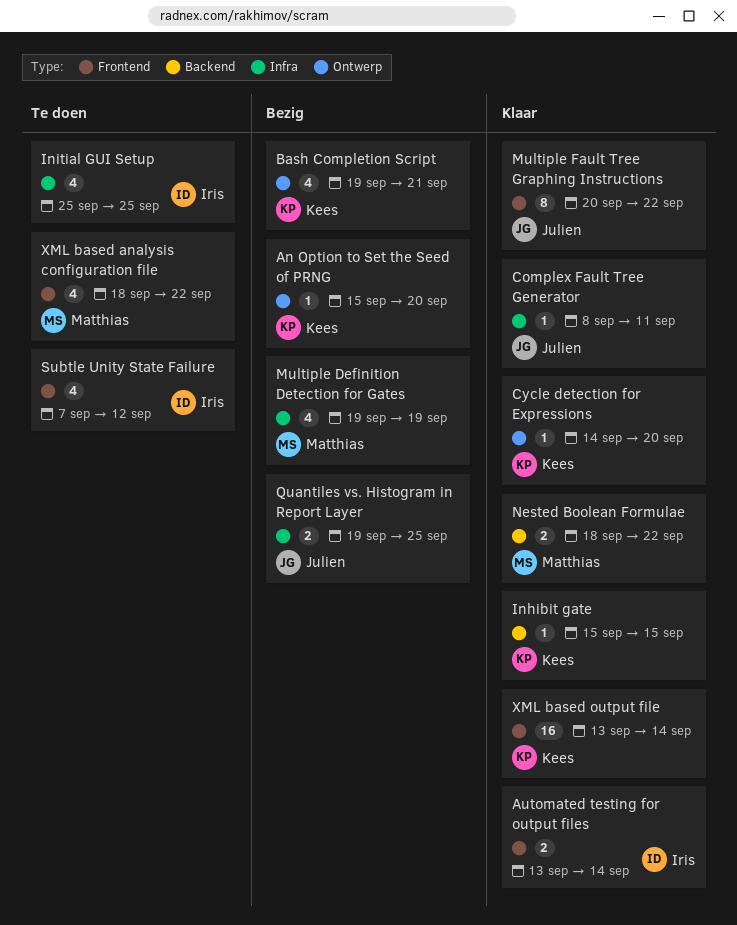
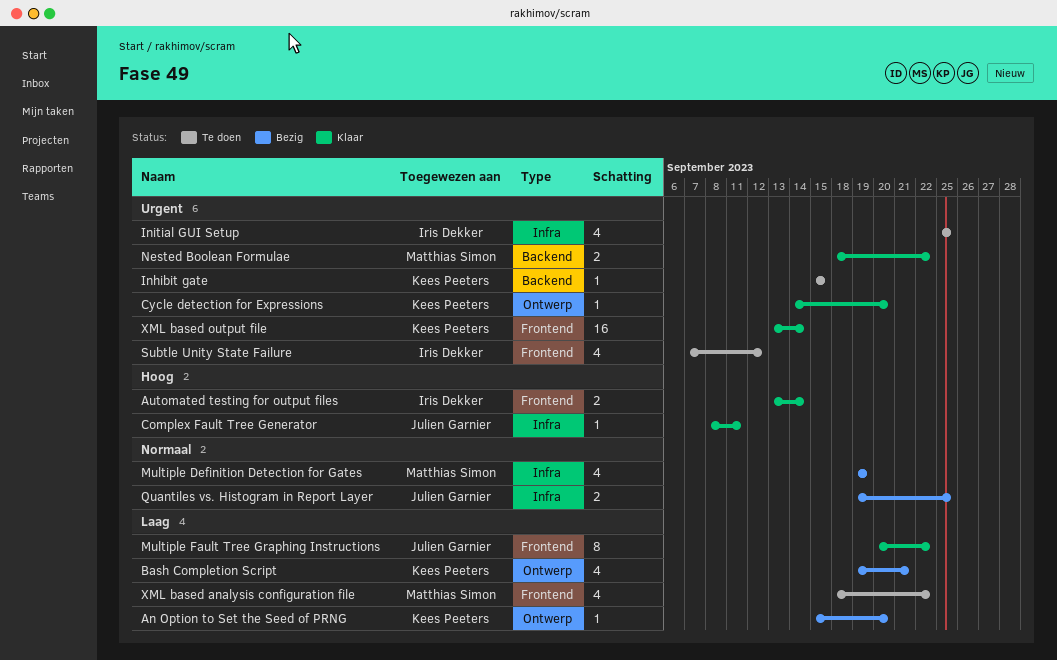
Inhibit gate, status: Klaar -> Te doen

